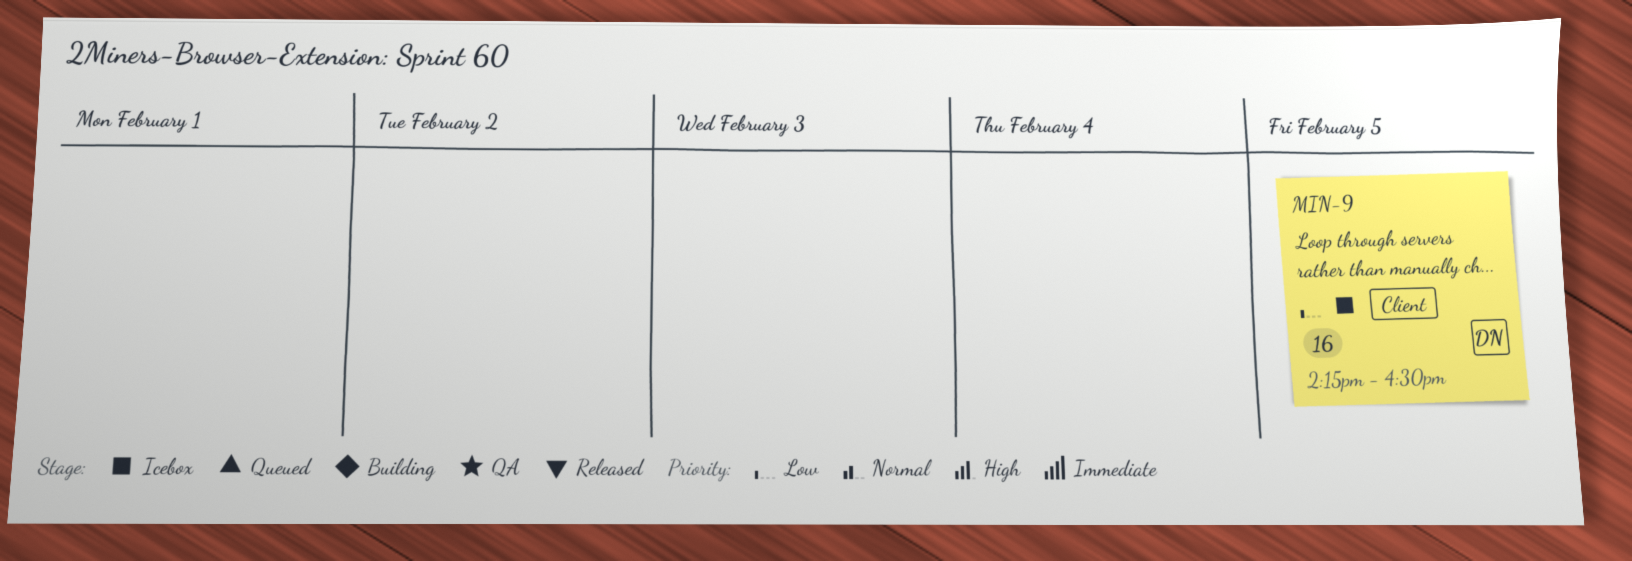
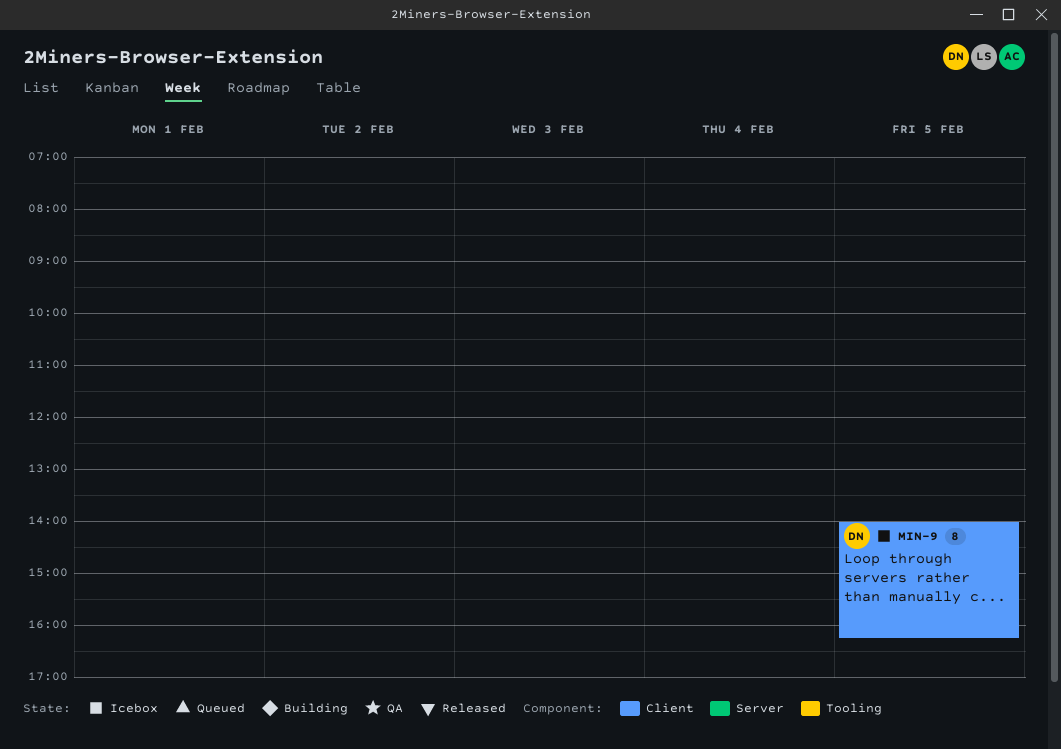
MIN-9, estimate: 16 -> 8
MIN-9, begins: 14:15 -> 14:00
MIN-9, ends: 16:30 -> 16:15

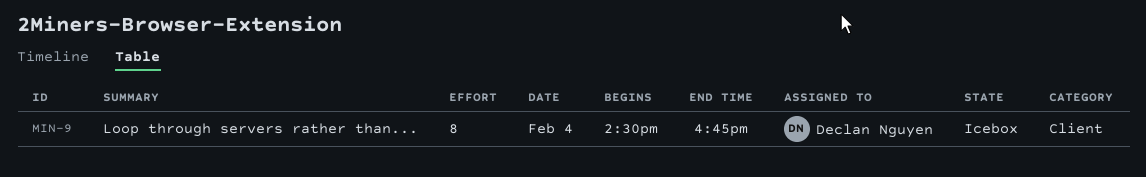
MIN-9, day: Feb 5 -> Feb 4
MIN-9, begins: 14:00 -> 14:30
MIN-9, ends: 16:15 -> 16:45

